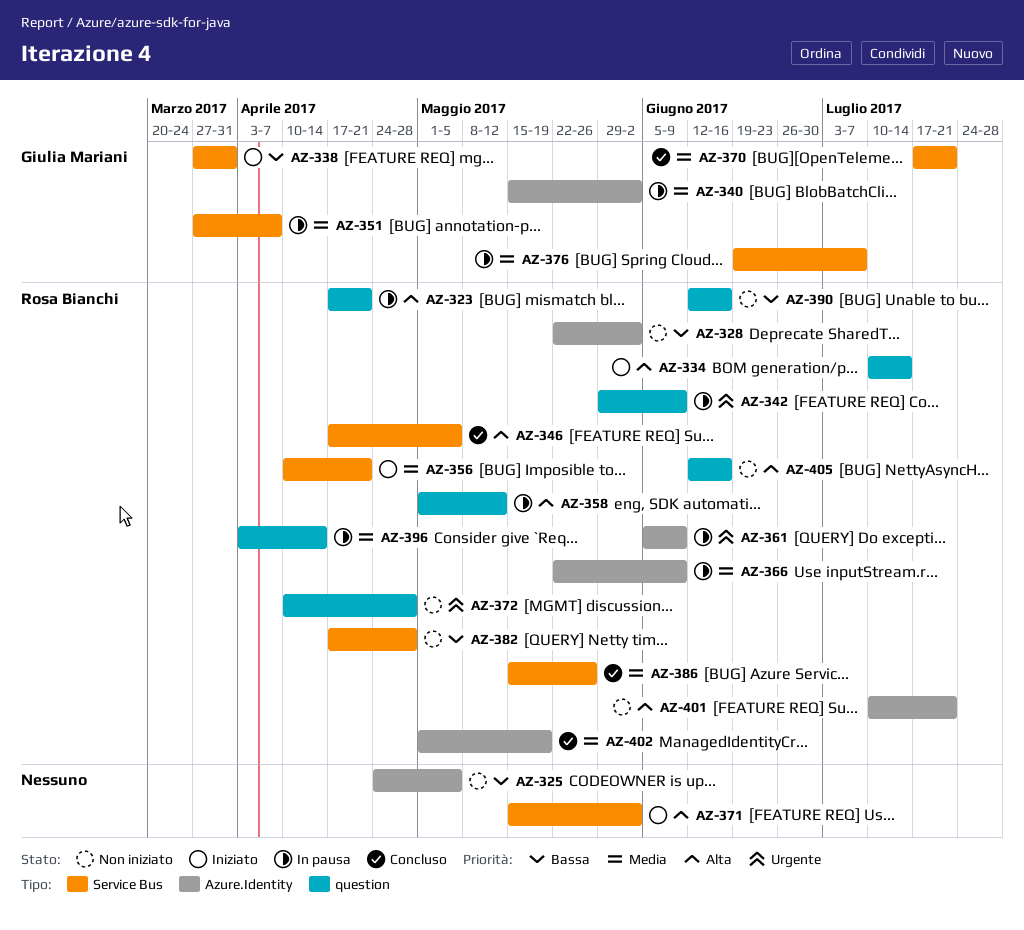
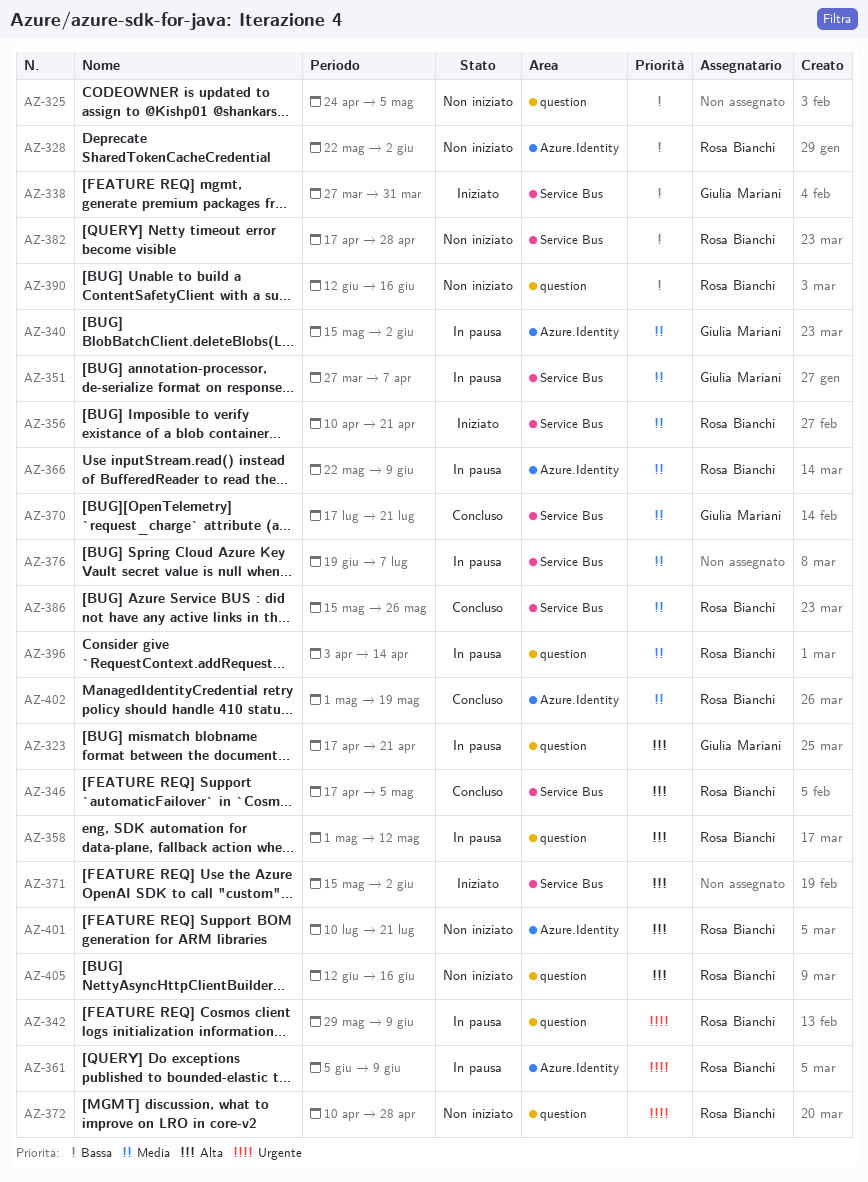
AZ-323, owner: Rosa Bianchi -> Giulia Mariani
AZ-325, label: Azure.Identity -> question
AZ-334: present -> none
AZ-376, owner: Giulia Mariani -> none

